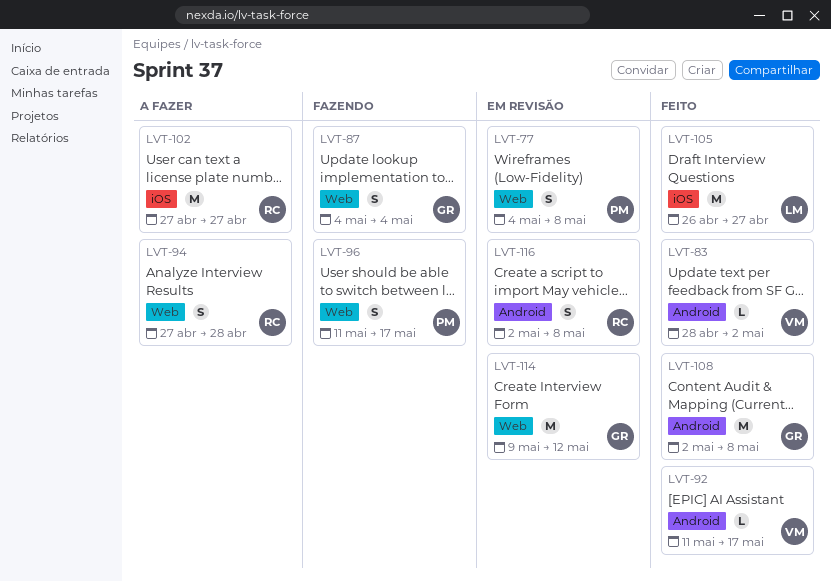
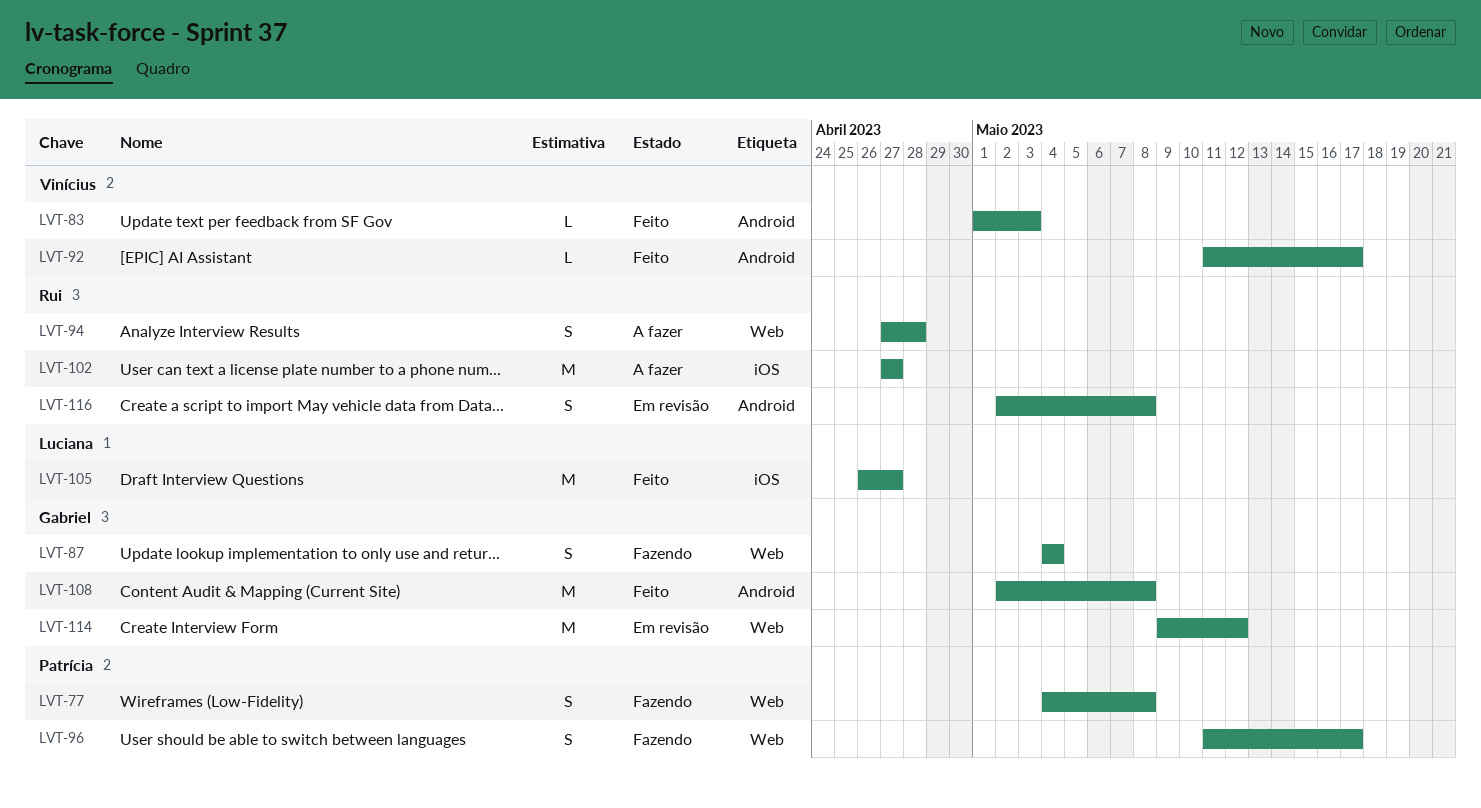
LVT-77, status: Em revisão -> Fazendo
LVT-83, start: Apr 28 -> May 1
LVT-83, due: May 2 -> May 3

